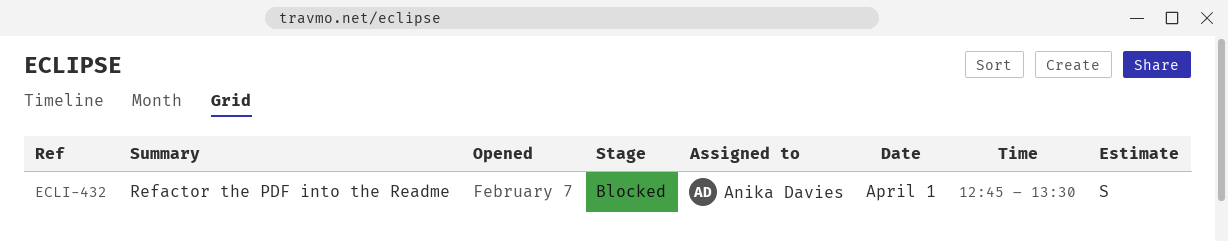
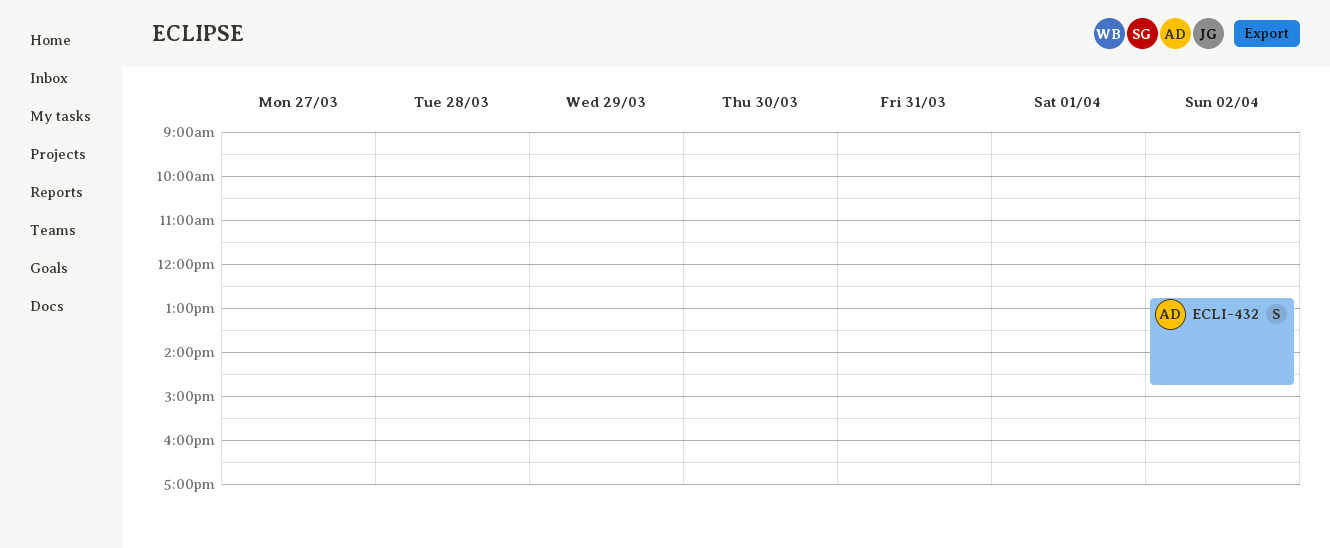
ECLI-432, day: Apr 1 -> Apr 2
ECLI-432, ends: 13:30 -> 14:45

